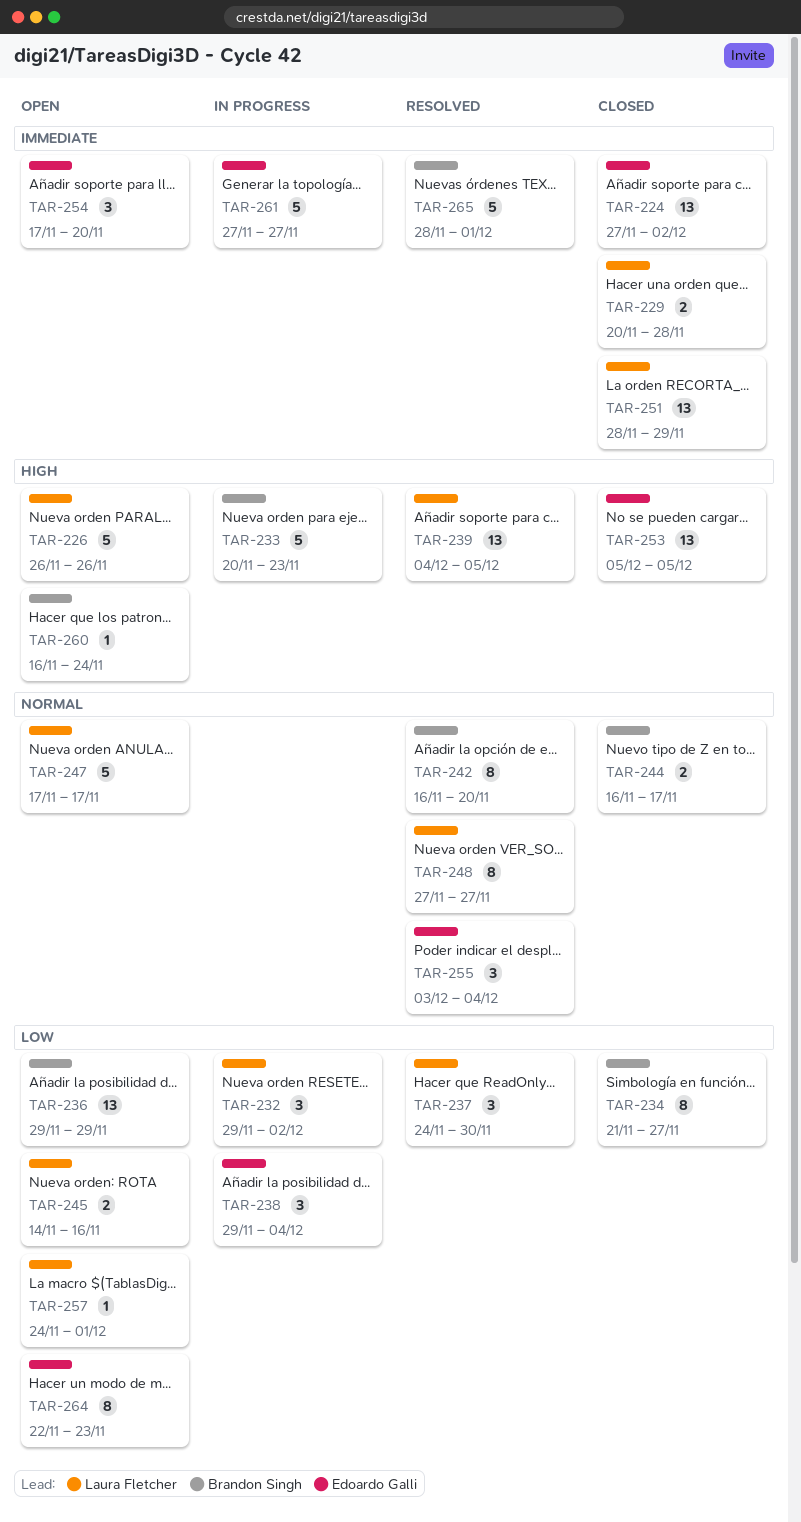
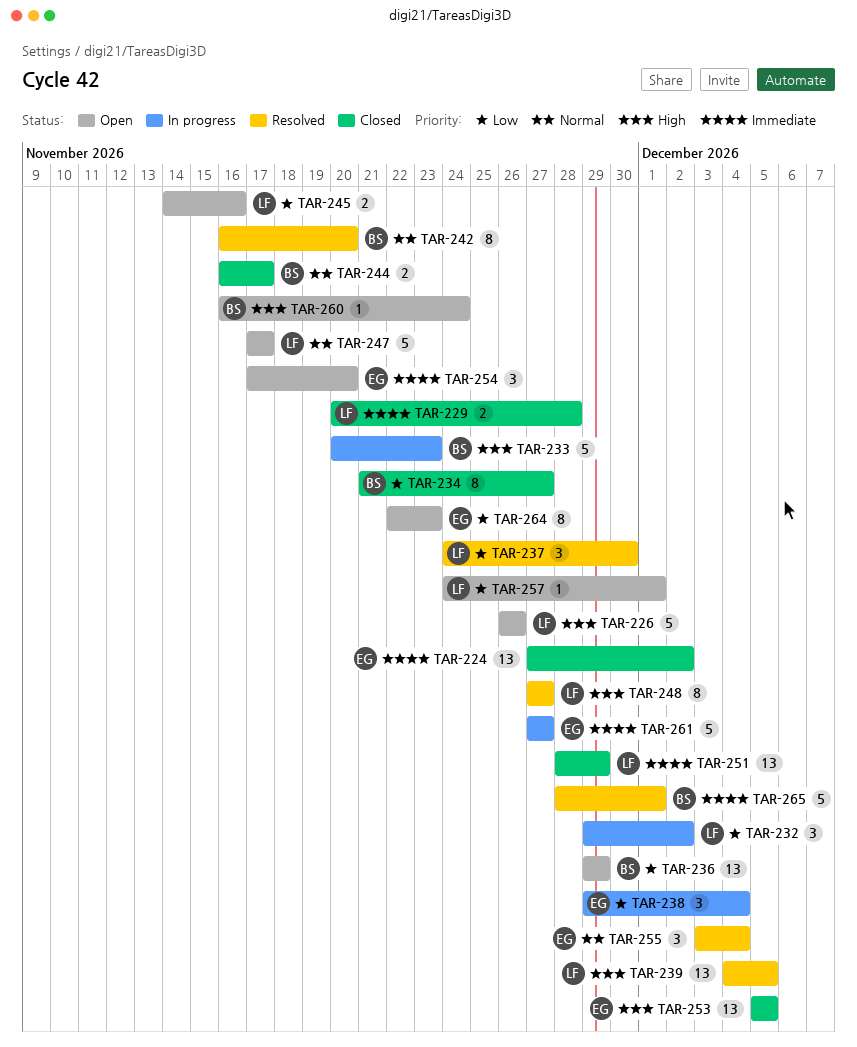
TAR-248, priority: Normal -> High

